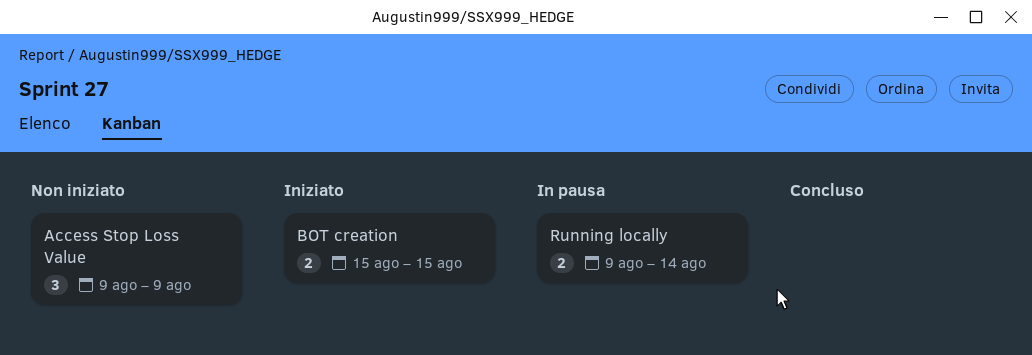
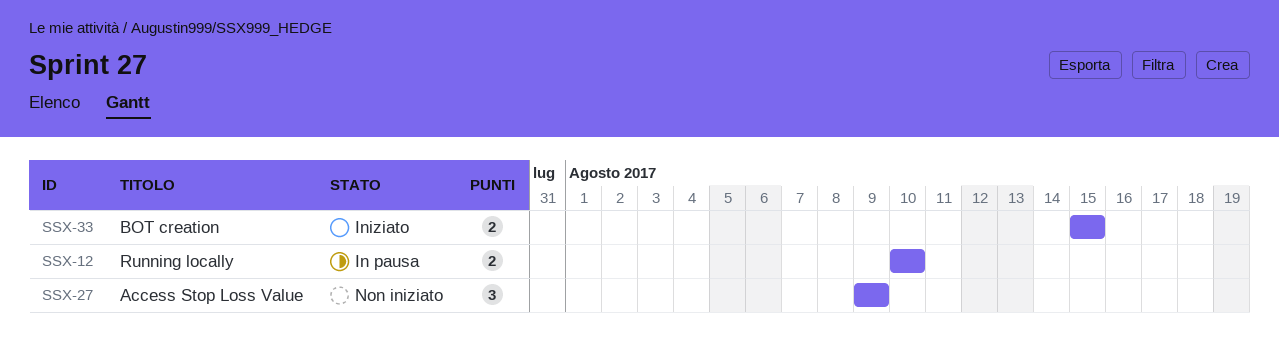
Running locally, start: Aug 9 -> Aug 10
Running locally, due: Aug 14 -> Aug 10

